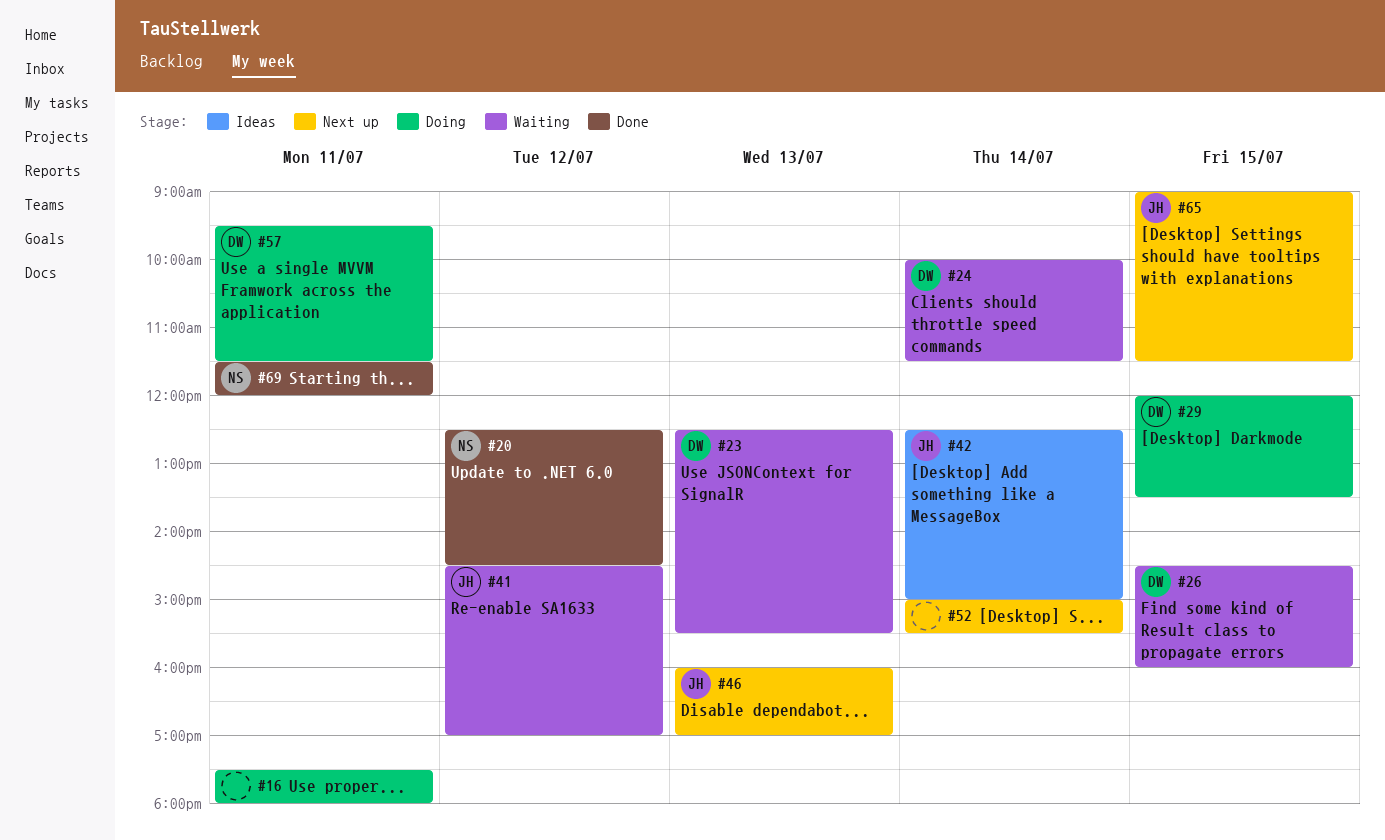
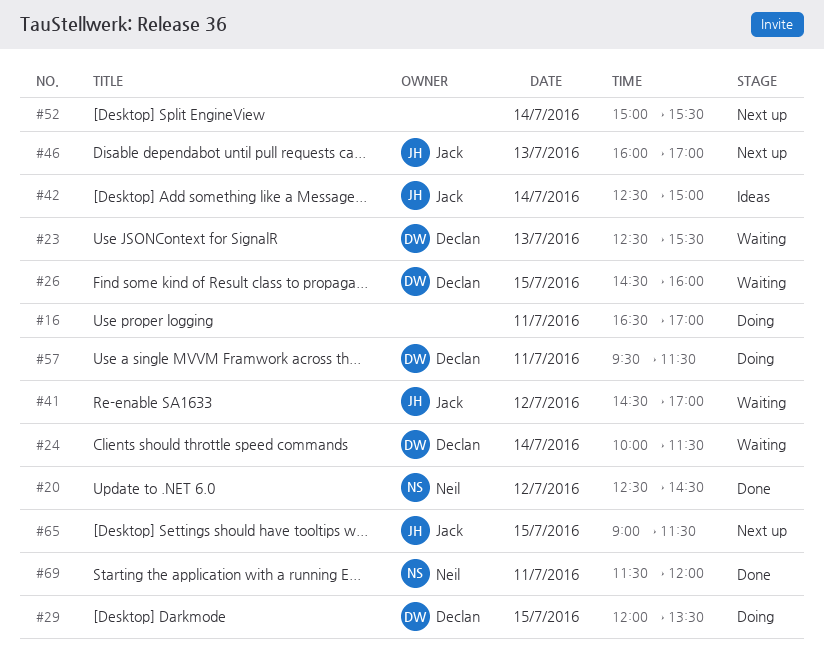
#16, begins: 17:30 -> 16:30
#16, ends: 18:00 -> 17:00

